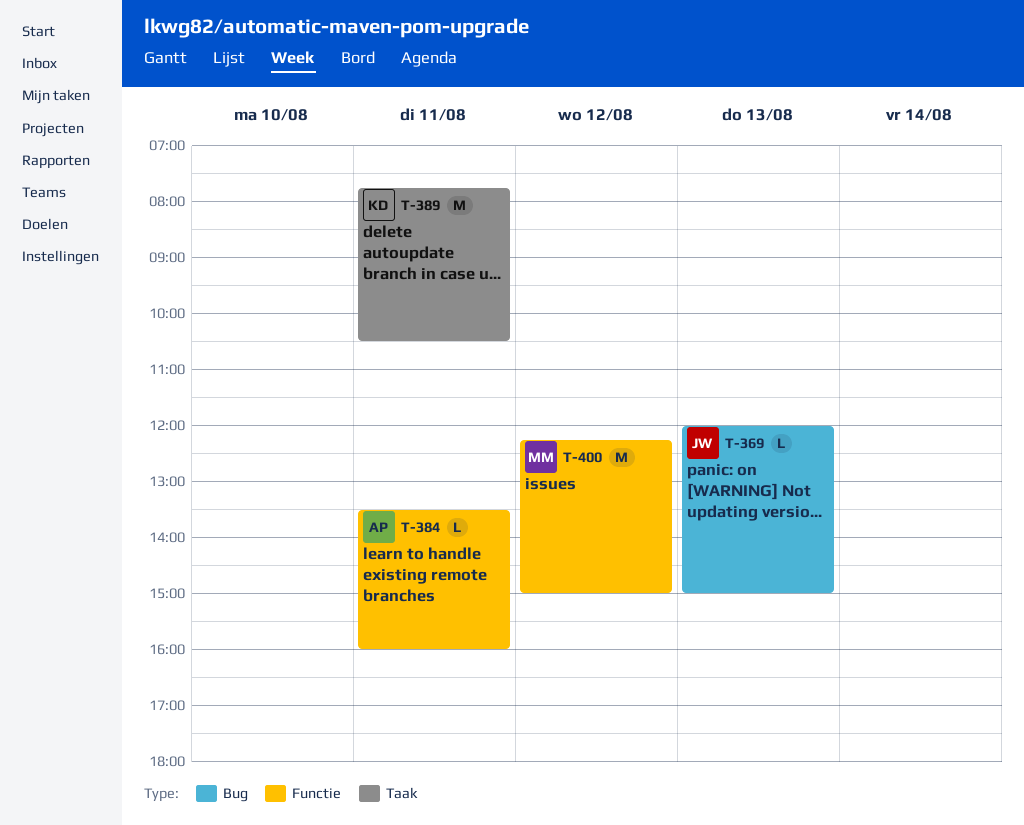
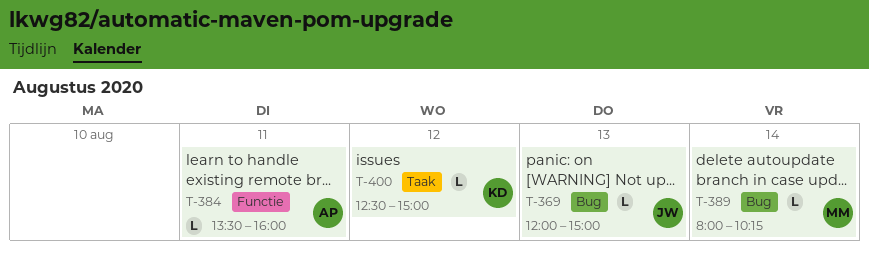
T-389, owner: KD -> MM
T-389, label: Taak -> Bug
T-389, estimate: M -> L
T-389, day: Aug 11 -> Aug 14
T-389, begins: 07:45 -> 08:00
T-389, ends: 10:30 -> 10:15
T-400, owner: MM -> KD
T-400, label: Functie -> Taak
T-400, estimate: M -> L
T-400, begins: 12:15 -> 12:30

